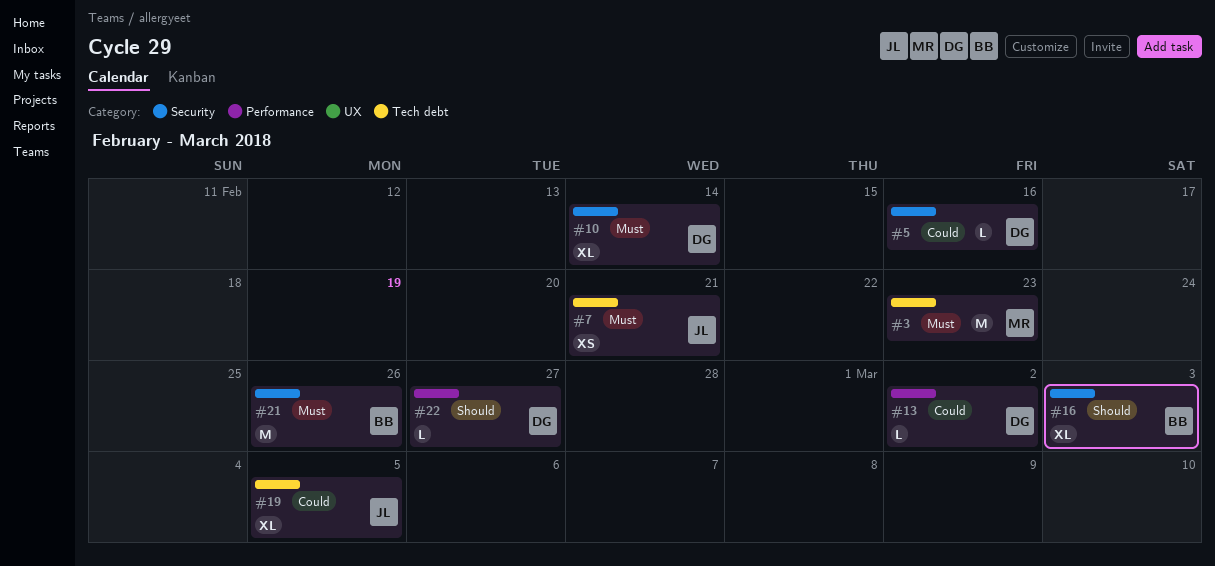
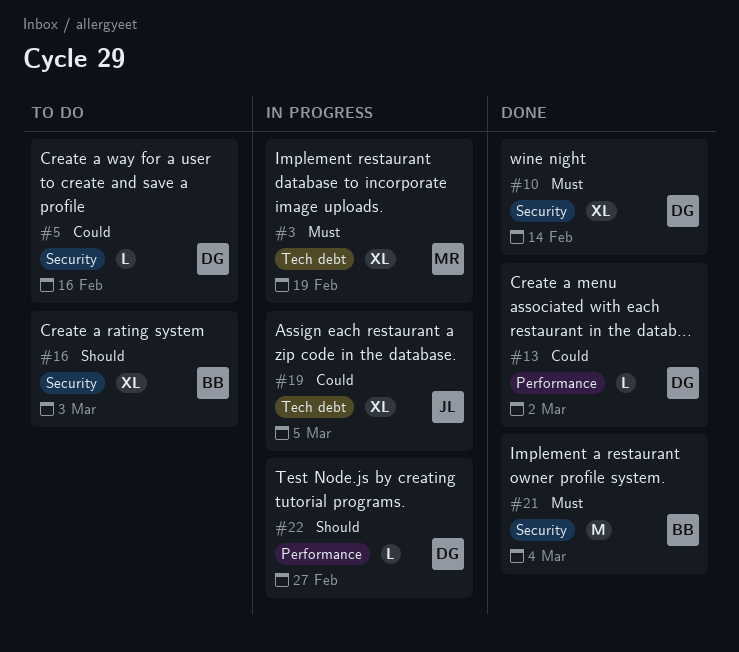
#3, estimate: M -> XL
#3, due: Feb 23 -> Feb 19
#7: present -> none
#21, due: Feb 26 -> Mar 4

